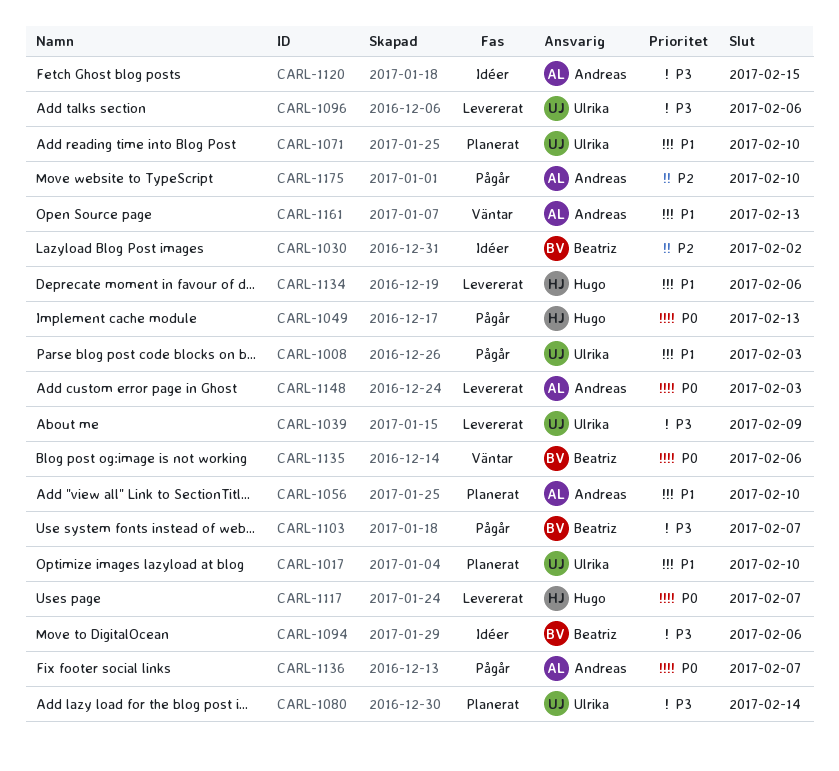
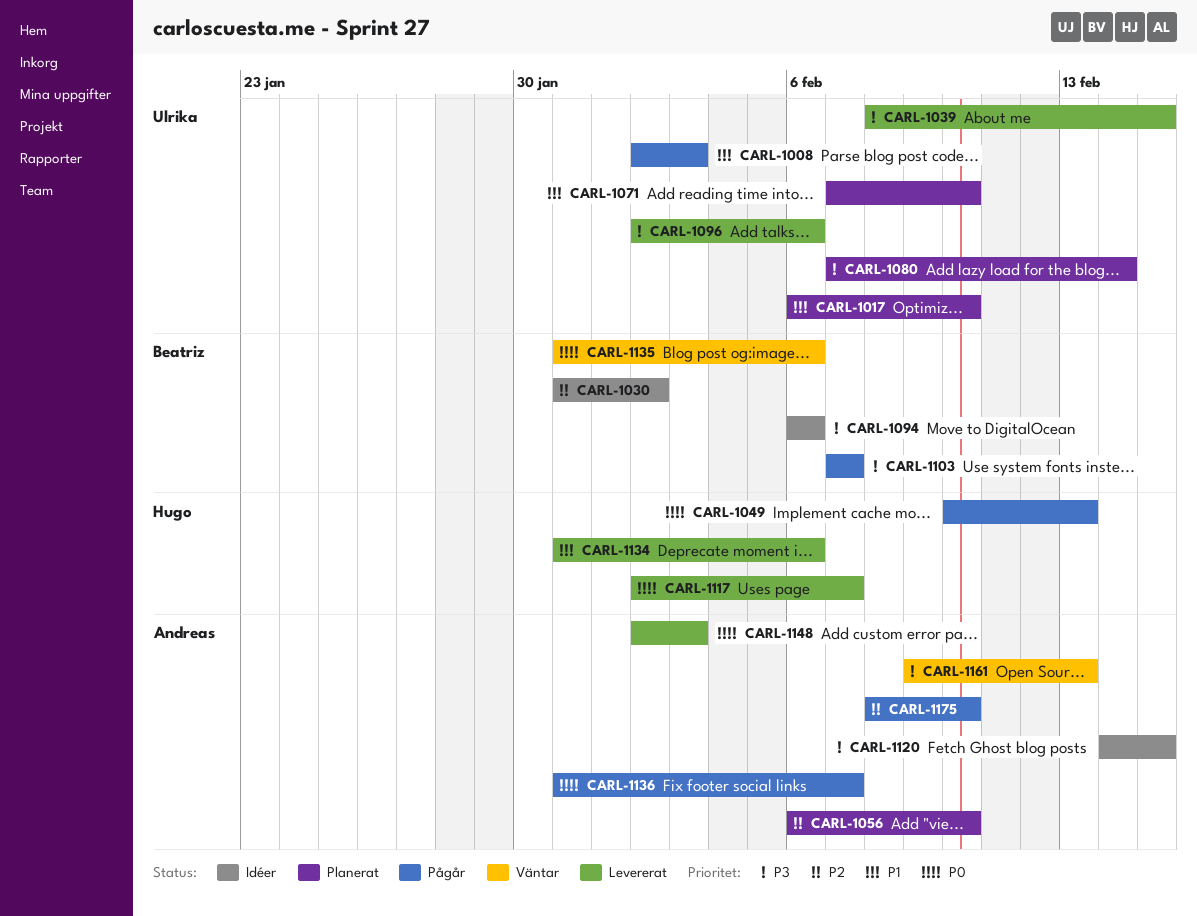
CARL-1039, due: Feb 9 -> Feb 15
CARL-1056, priority: P1 -> P2
CARL-1161, priority: P1 -> P3

